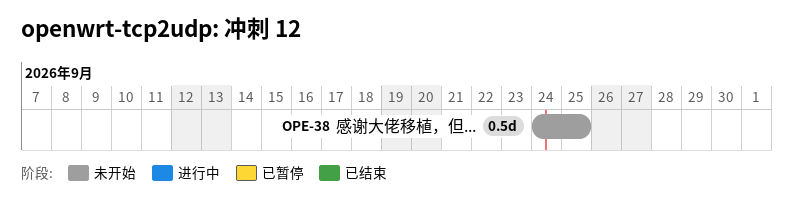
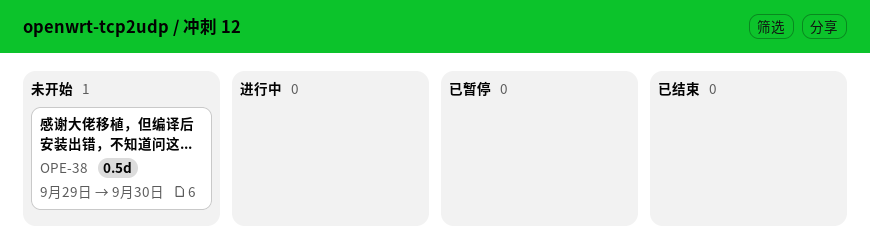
OPE-38, start: Sep 24 -> Sep 29
OPE-38, due: Sep 25 -> Sep 30

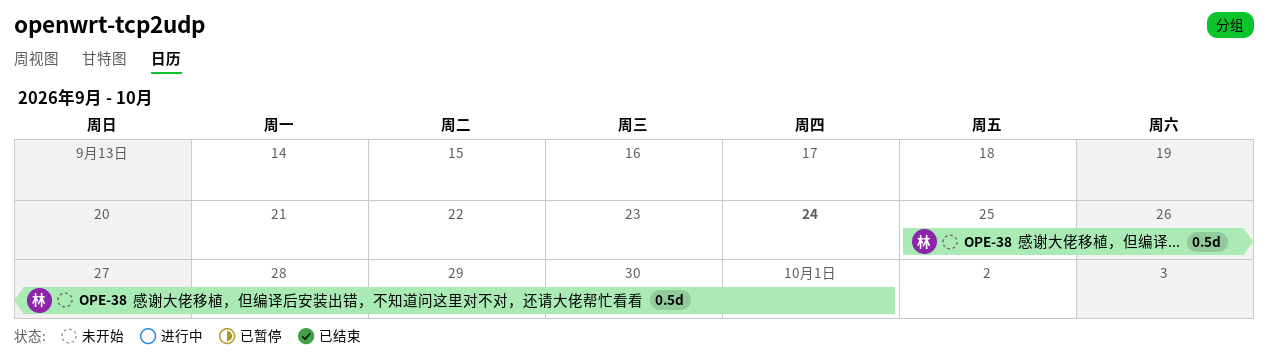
OPE-38, start: Sep 29 -> Sep 25
OPE-38, due: Sep 30 -> Oct 1

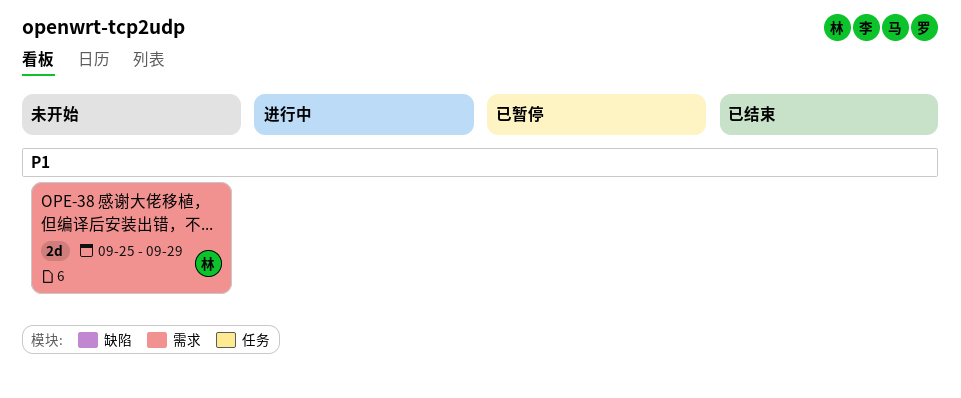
OPE-38, estimate: 0.5d -> 2d
OPE-38, due: Oct 1 -> Sep 29

